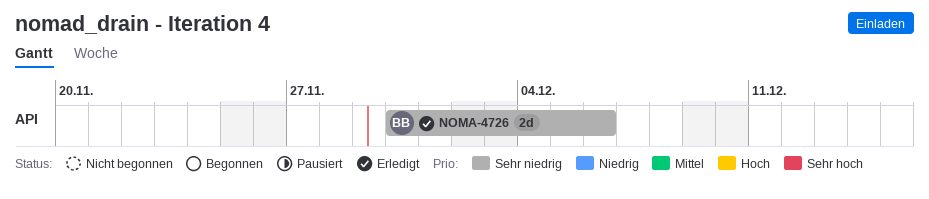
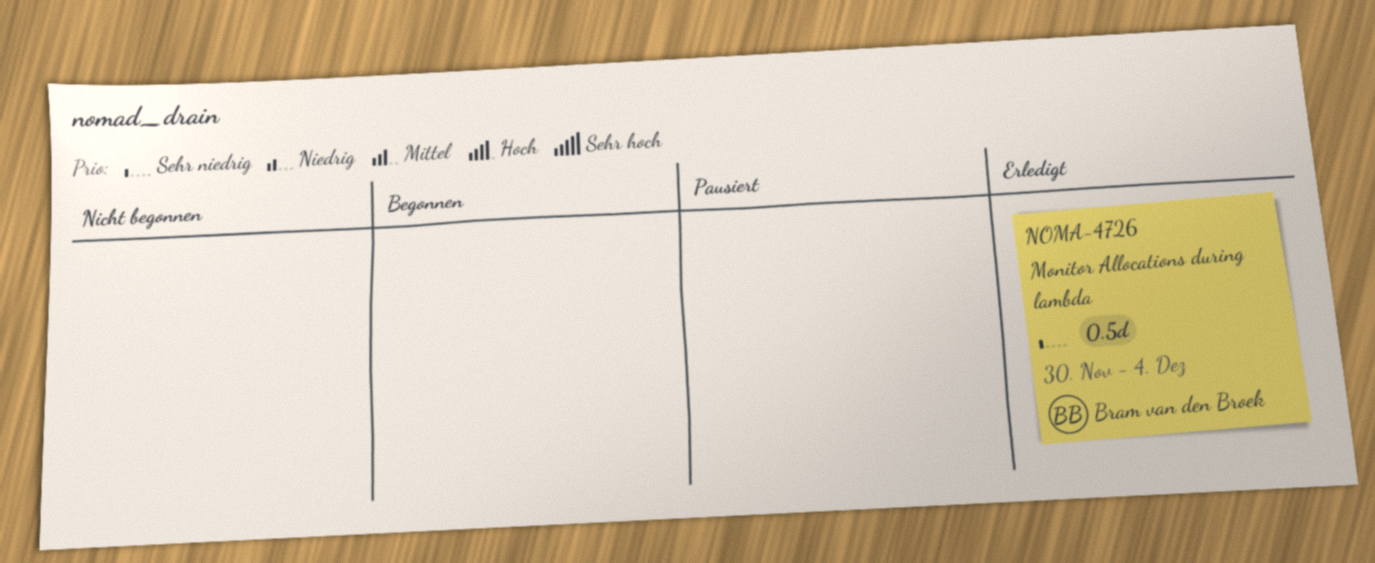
NOMA-4726, estimate: 2d -> 0.5d
NOMA-4726, due: Dec 6 -> Dec 4

